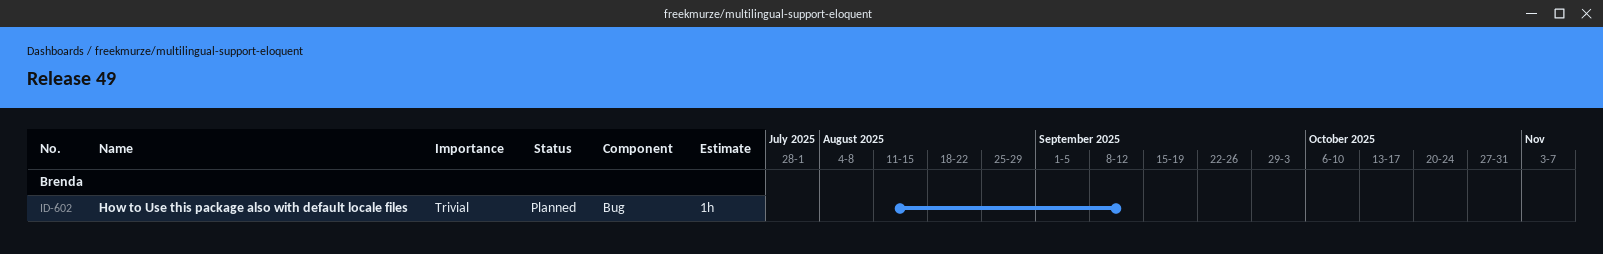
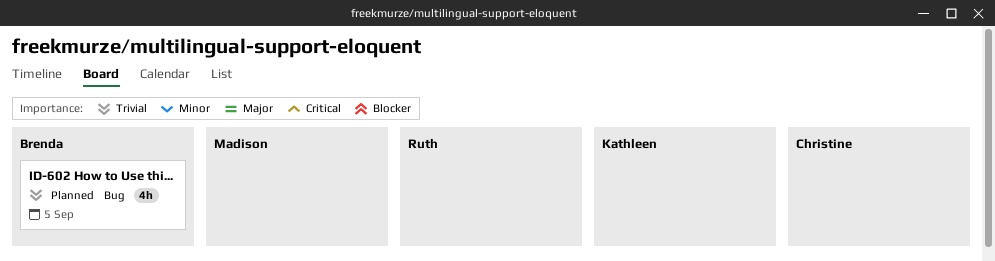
ID-602, estimate: 1h -> 4h
ID-602, due: Sep 12 -> Sep 5

